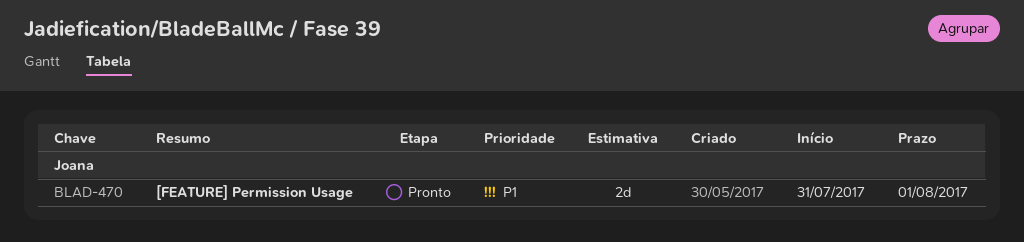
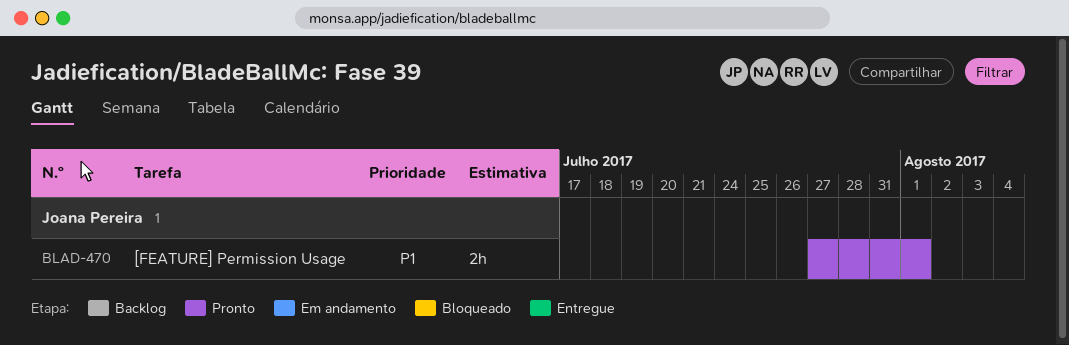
BLAD-470, estimate: 2d -> 2h
BLAD-470, start: Jul 31 -> Jul 27

